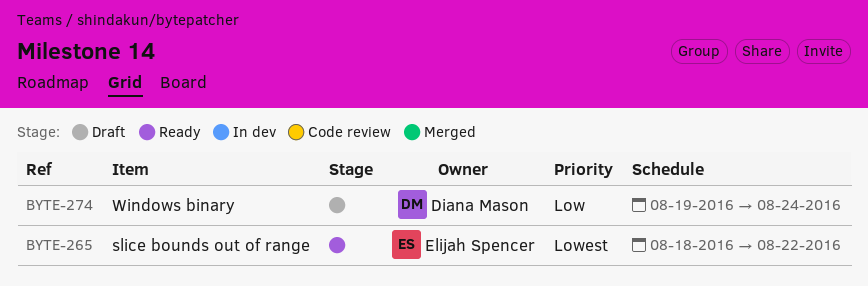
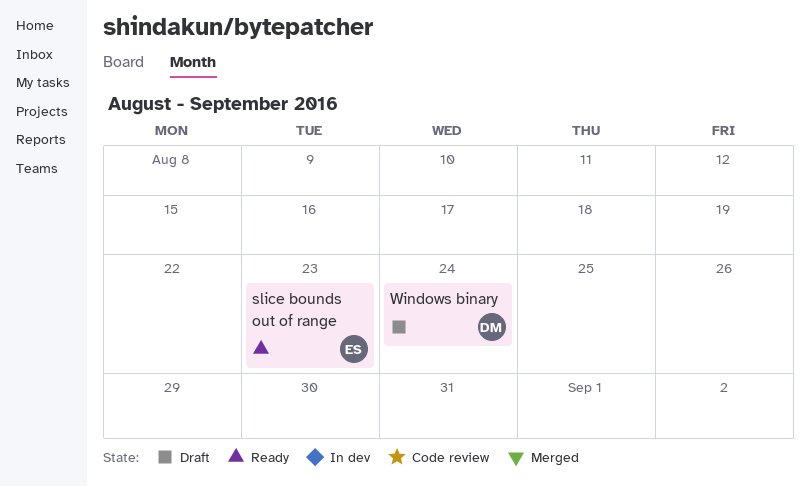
slice bounds out of range, due: Aug 22 -> Aug 23

